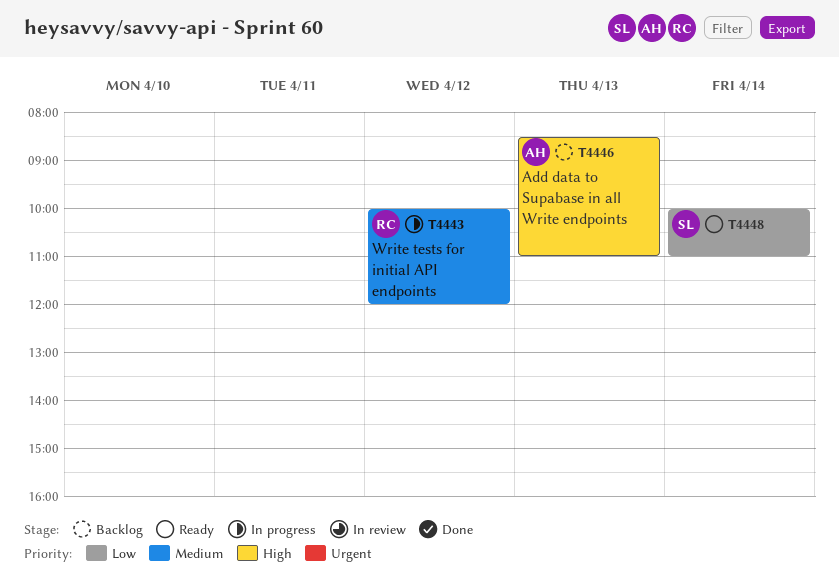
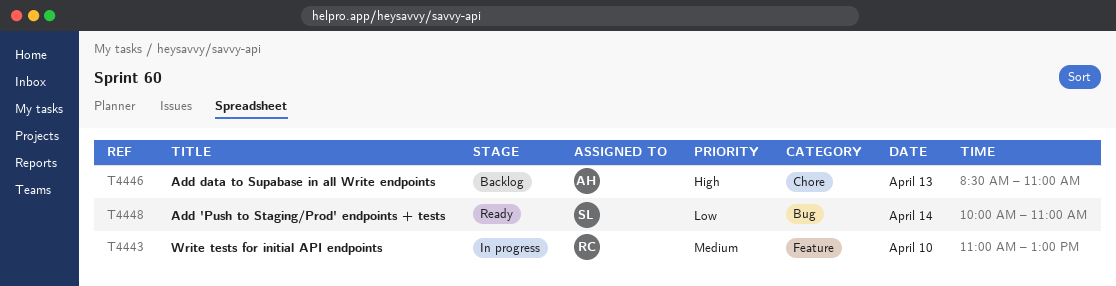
T4443, day: Apr 12 -> Apr 10
T4443, begins: 10:00 -> 11:00
T4443, ends: 12:00 -> 13:00

